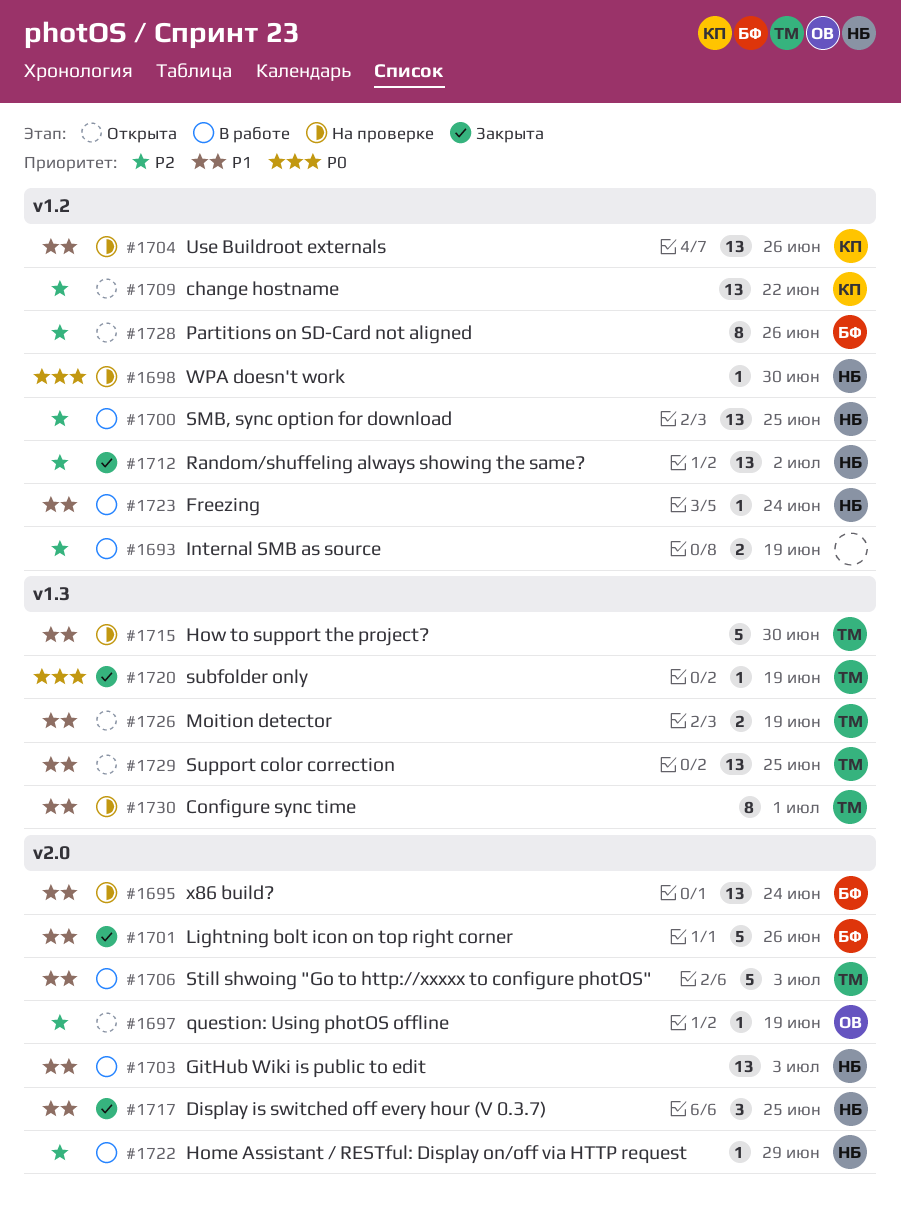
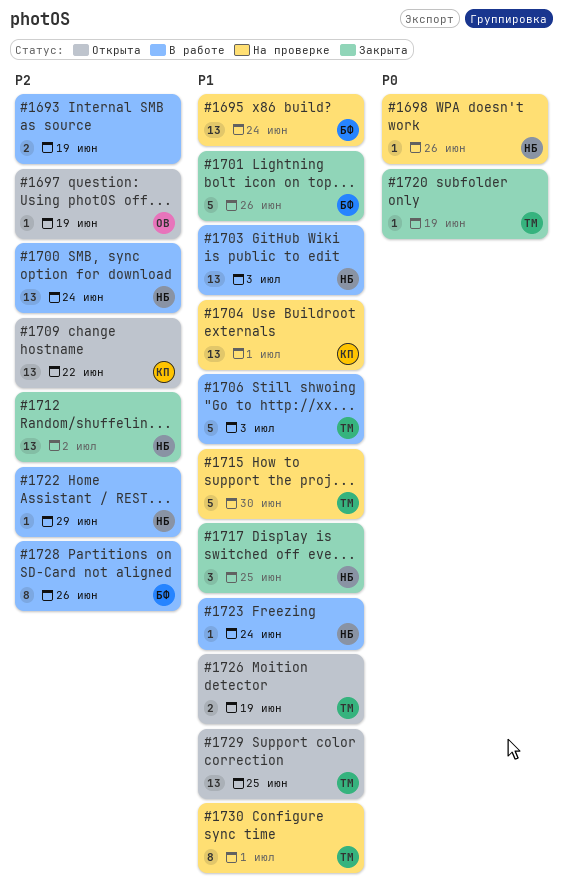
#1698, due: Jun 30 -> Jun 26
#1700, due: Jun 25 -> Jun 24
#1704, due: Jun 26 -> Jul 1
#1728, status: Открыта -> В работе

